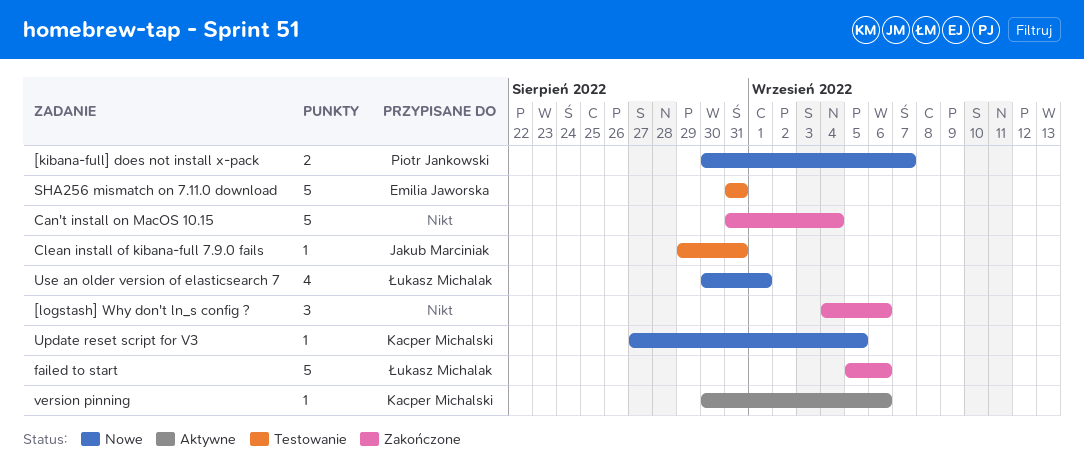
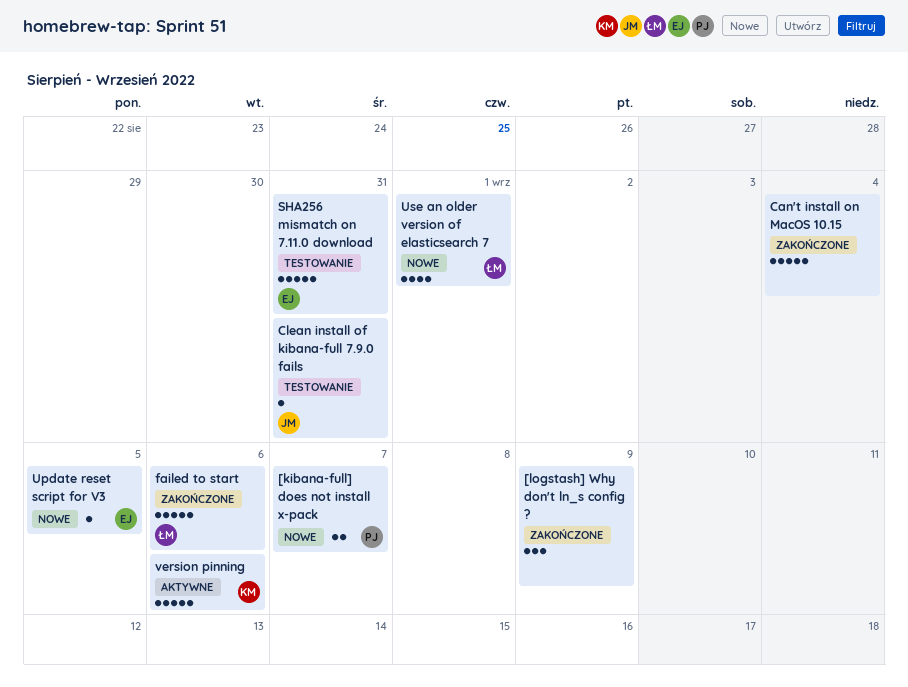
[logstash] Why don't ln_s config ?, due: Sep 6 -> Sep 9
Update reset script for V3, owner: Kacper Michalski -> Emilia Jaworska
version pinning, estimate: 1 -> 5

